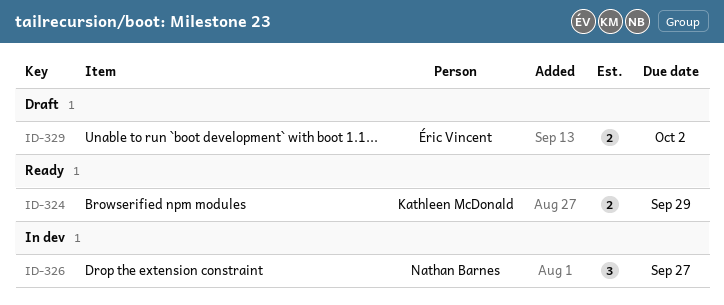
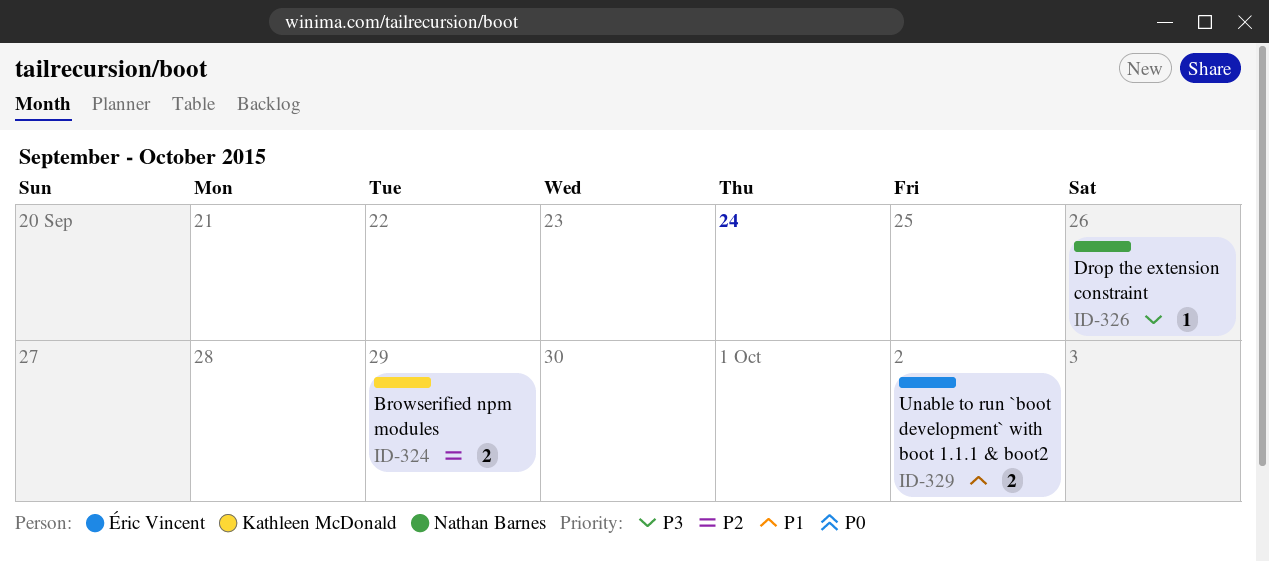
ID-326, estimate: 3 -> 1
ID-326, due: Sep 27 -> Sep 26

